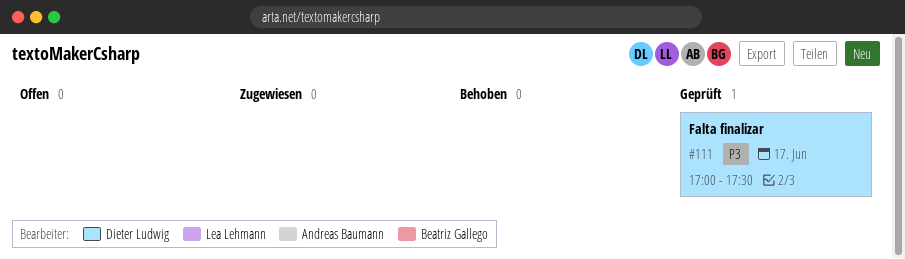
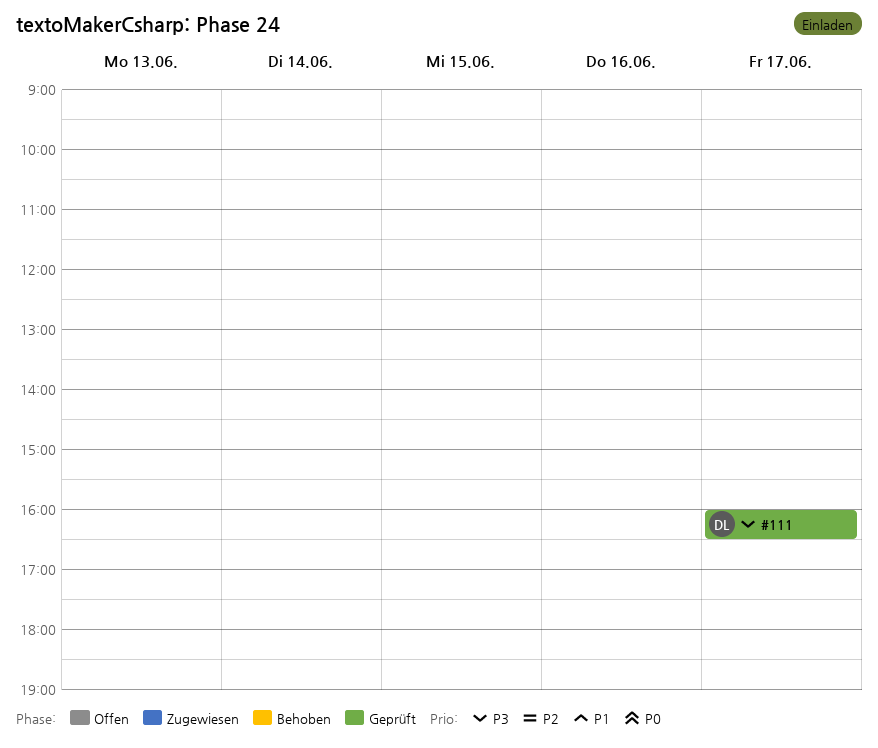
#111, begins: 17:00 -> 16:00
#111, ends: 17:30 -> 16:30

